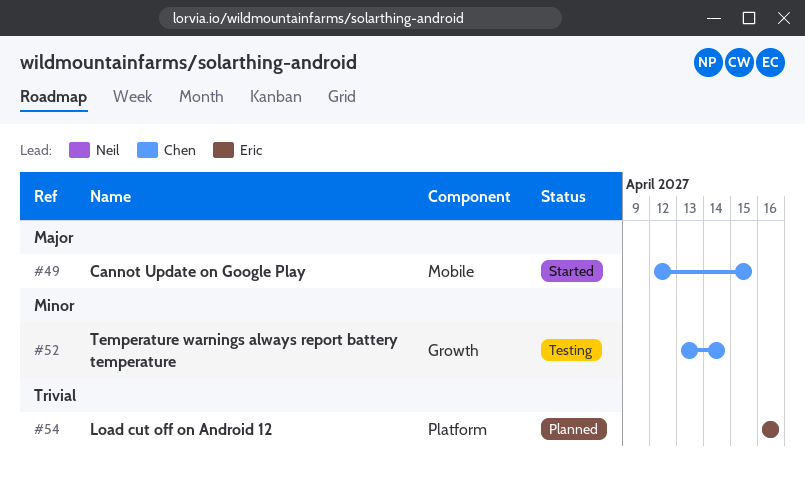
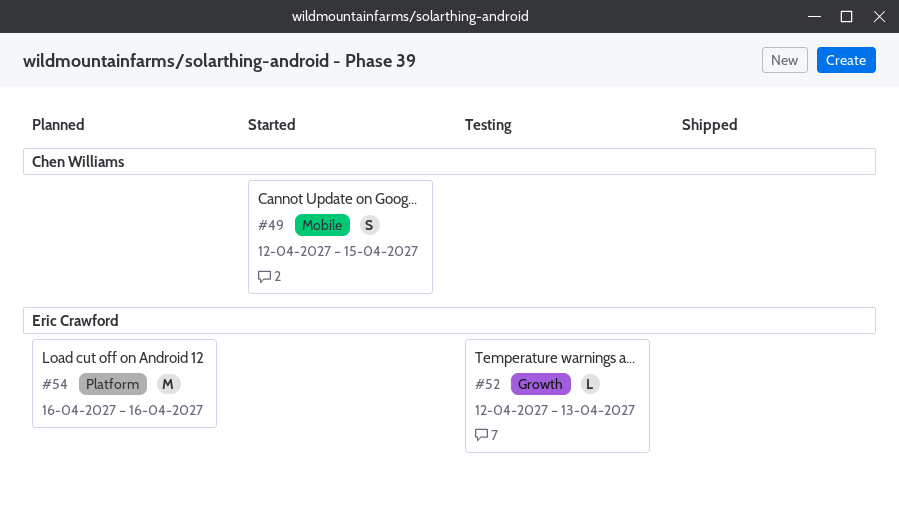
#52, owner: Chen Williams -> Eric Crawford
#52, start: Apr 13 -> Apr 12
#52, due: Apr 14 -> Apr 13

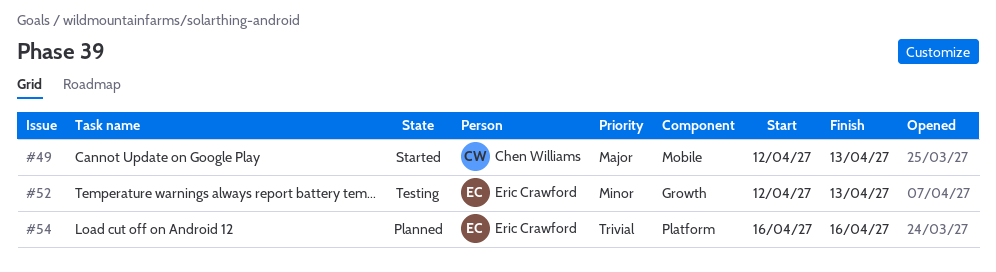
#49, due: Apr 15 -> Apr 13

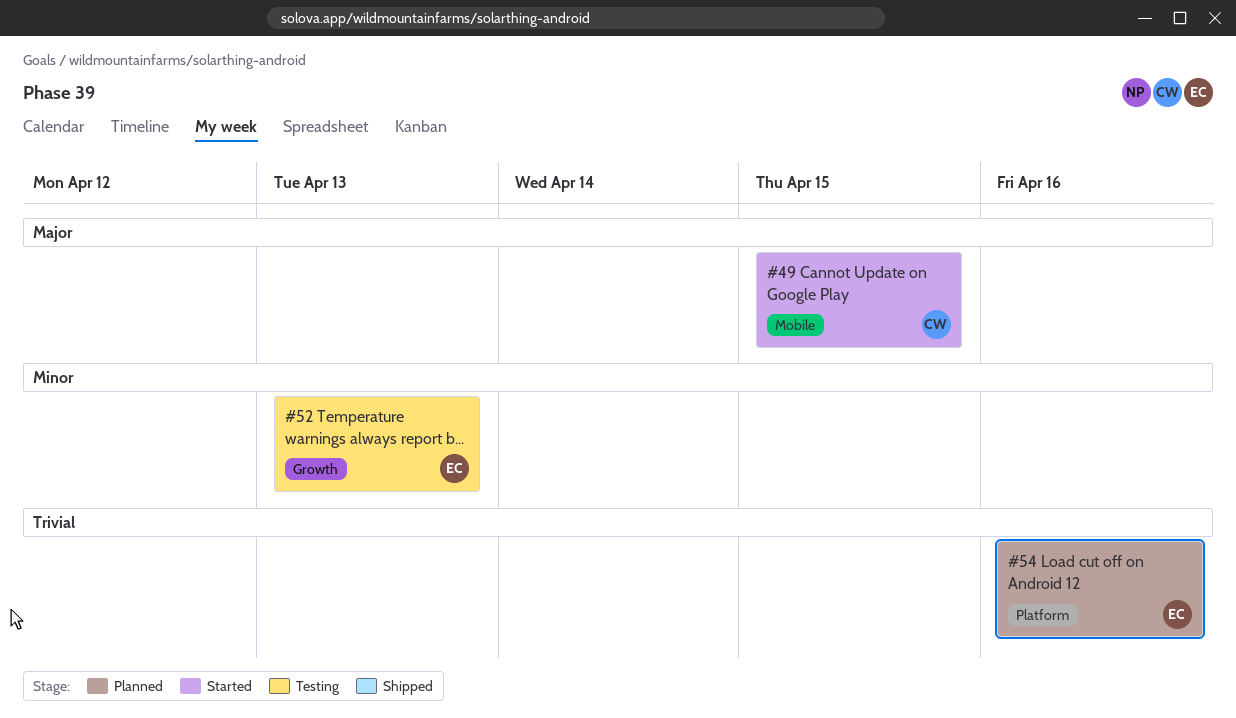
#49, due: Apr 13 -> Apr 15

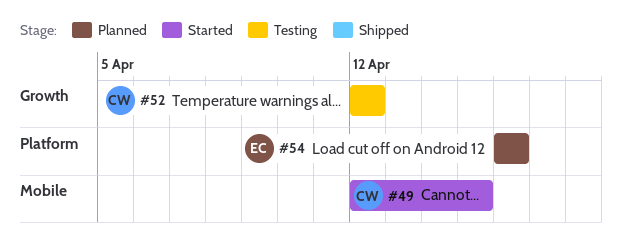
#52, owner: EC -> CW
#52, due: Apr 13 -> Apr 12

